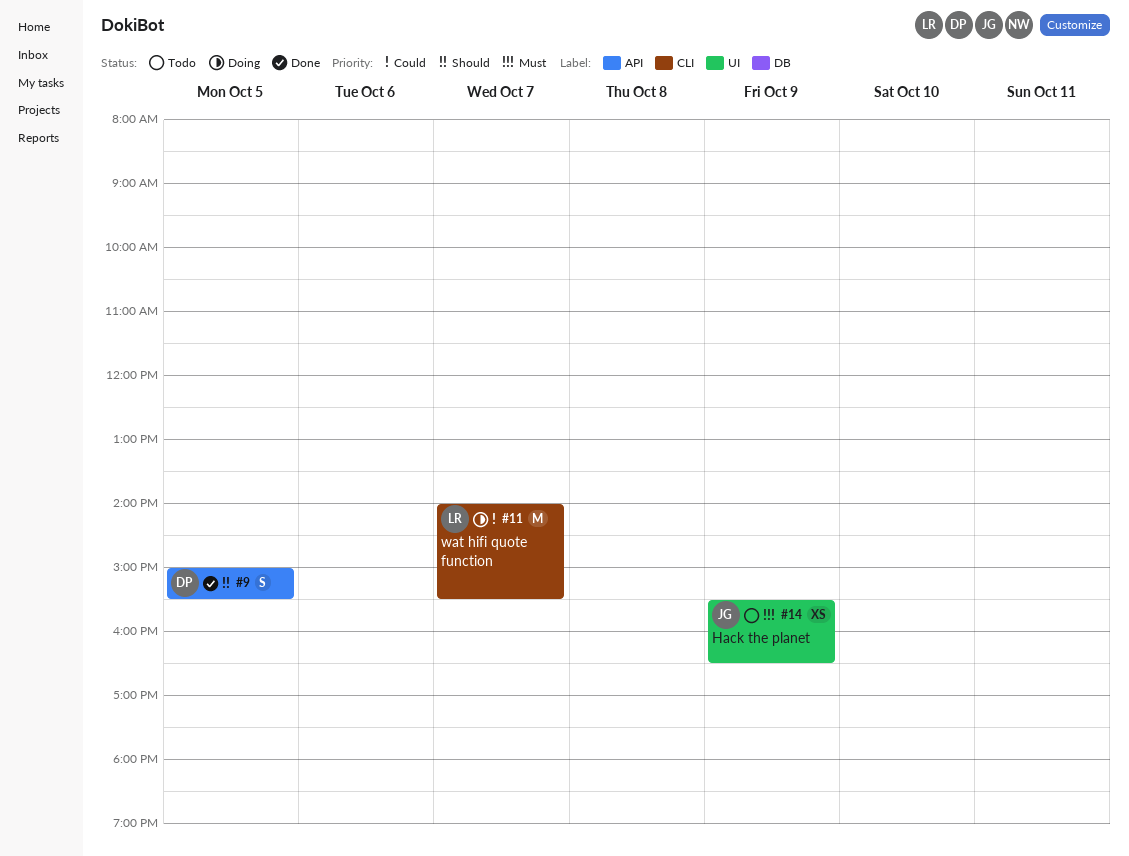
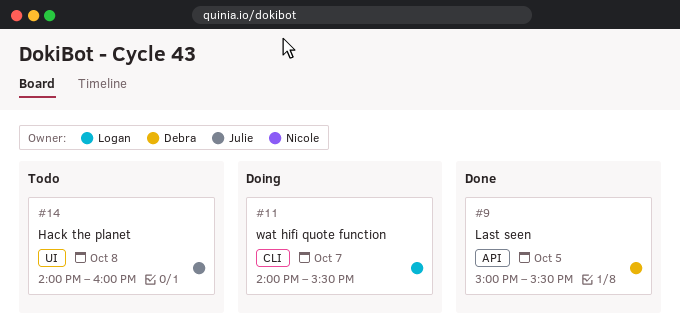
#14, day: Oct 9 -> Oct 8
#14, begins: 15:30 -> 14:00
#14, ends: 16:30 -> 16:00

